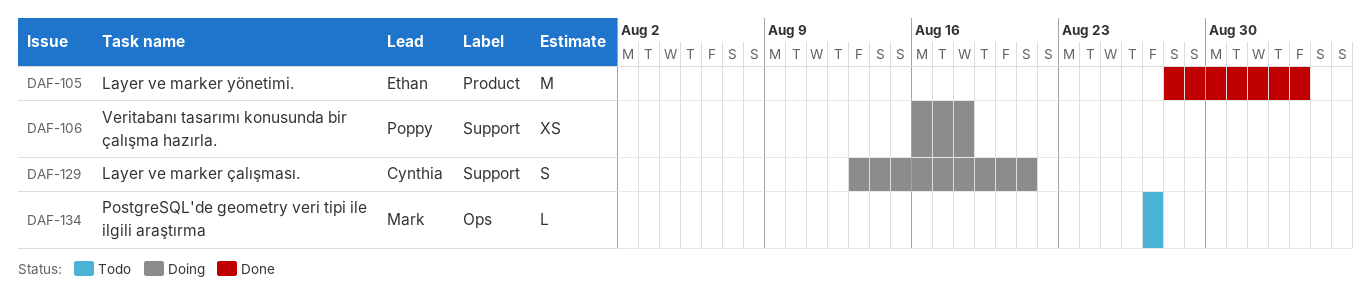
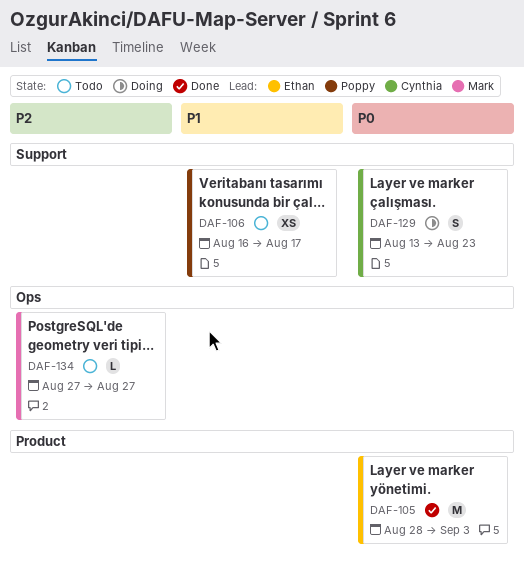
DAF-106, status: Doing -> Todo
DAF-106, due: Aug 18 -> Aug 17
DAF-129, due: Aug 21 -> Aug 23

